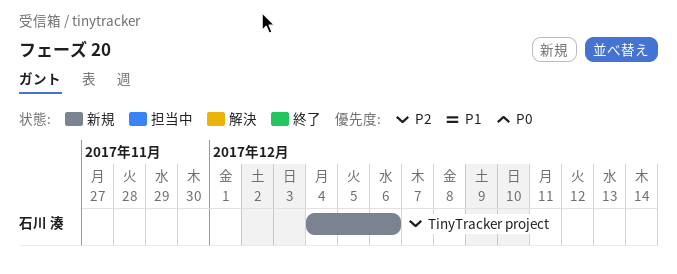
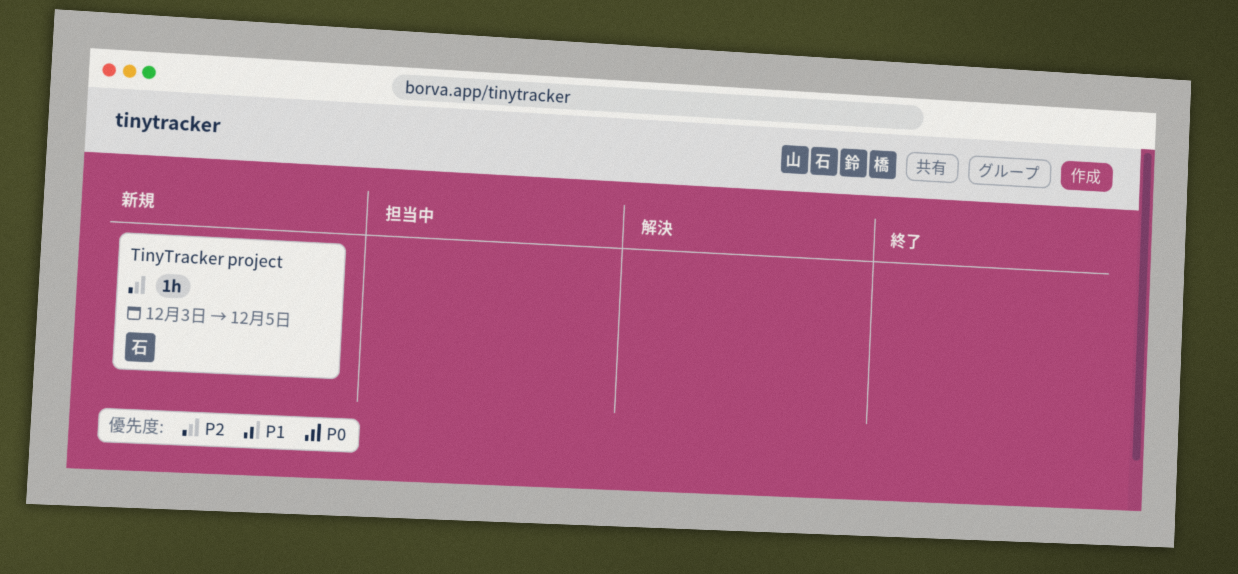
TinyTracker project, start: Dec 4 -> Dec 3
TinyTracker project, due: Dec 6 -> Dec 5

